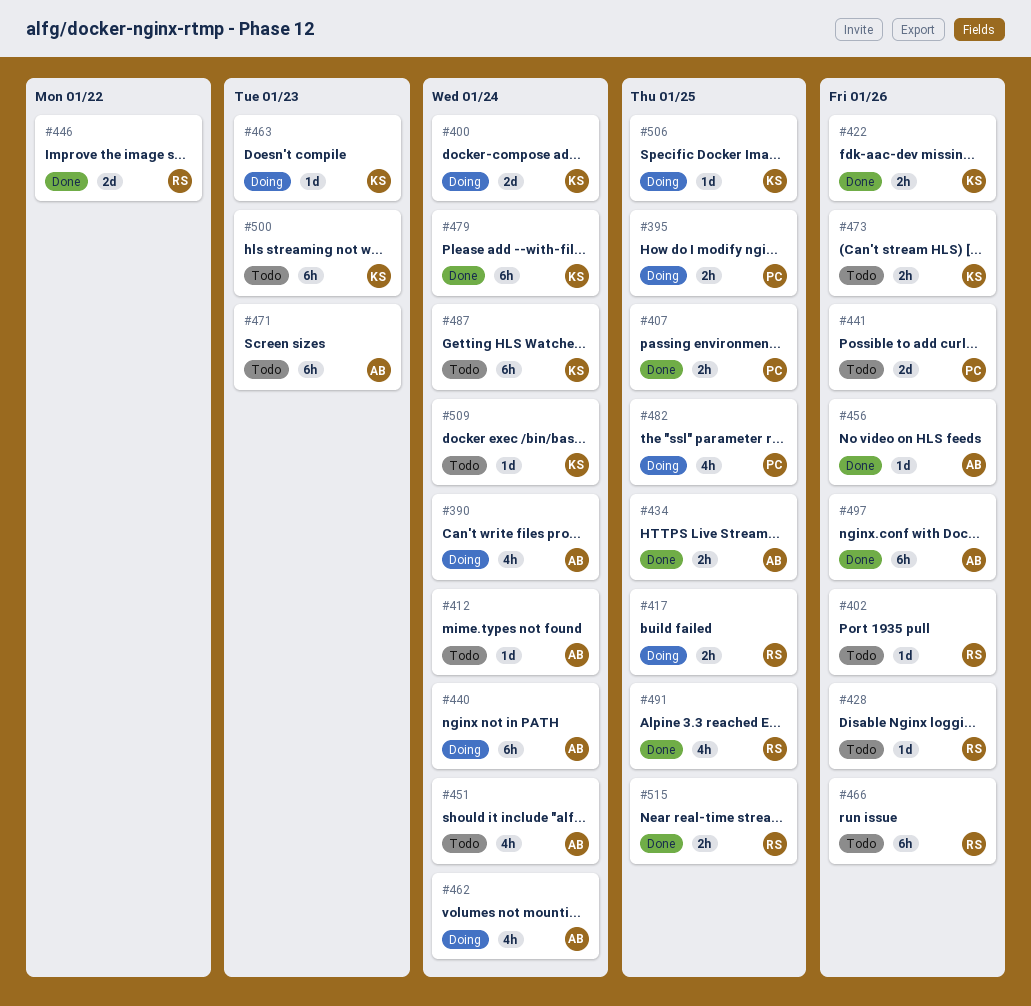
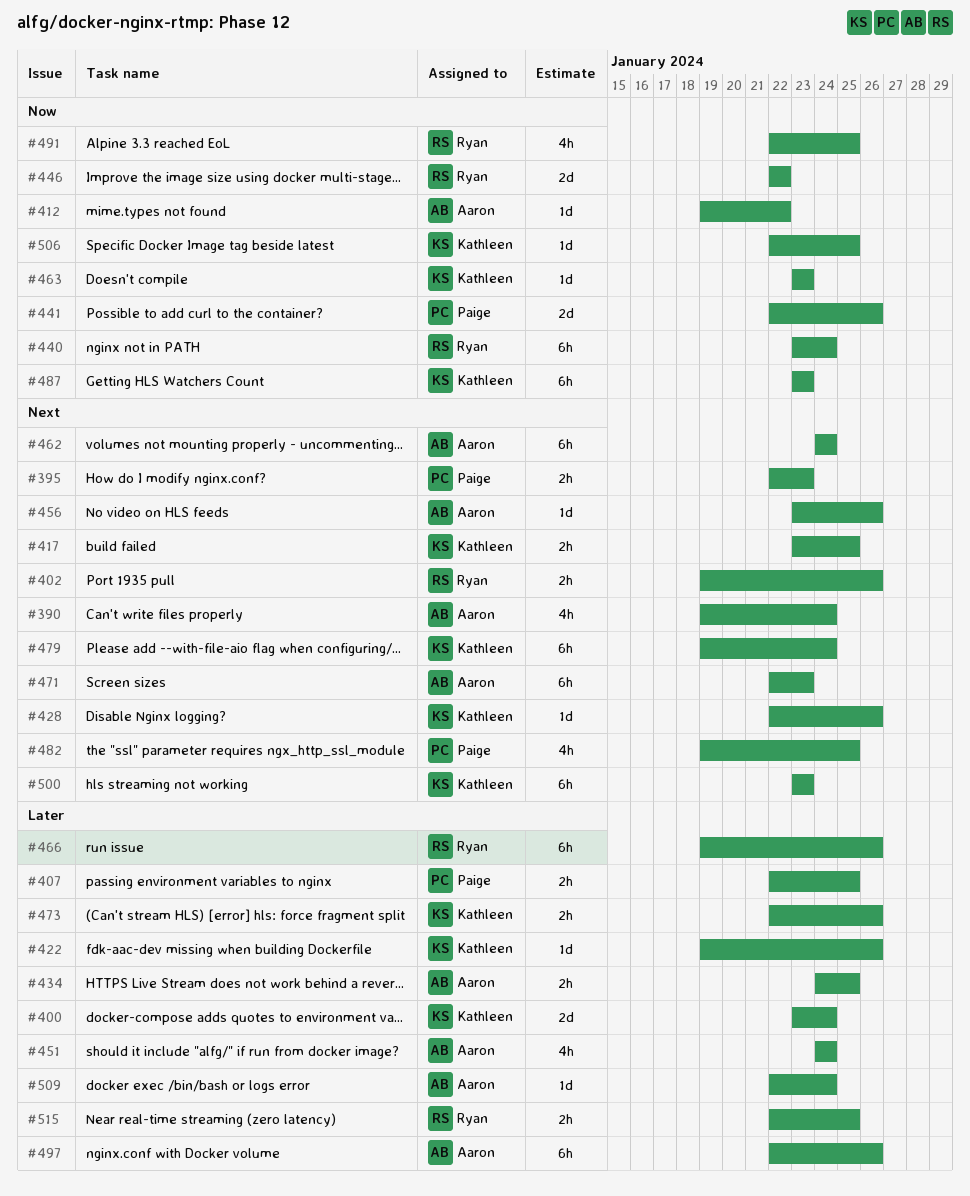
#395, due: Jan 25 -> Jan 23
#402, estimate: 1d -> 2h
#412, due: Jan 24 -> Jan 22
#417, owner: Ryan -> Kathleen
#422, estimate: 2h -> 1d
#428, owner: Ryan -> Kathleen
#440, owner: Aaron -> Ryan
#462, estimate: 4h -> 6h
#487, due: Jan 24 -> Jan 23
#509, owner: Kathleen -> Aaron

